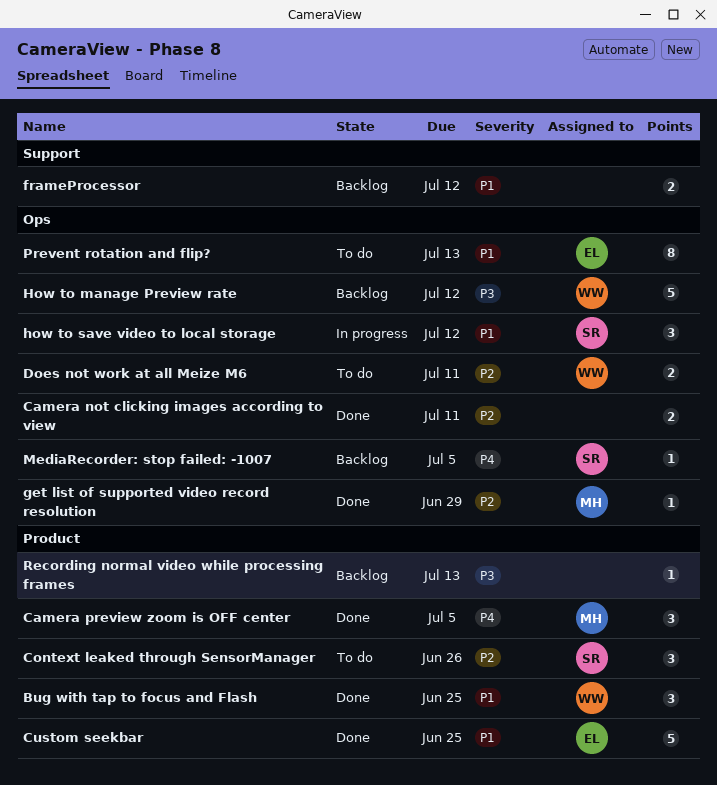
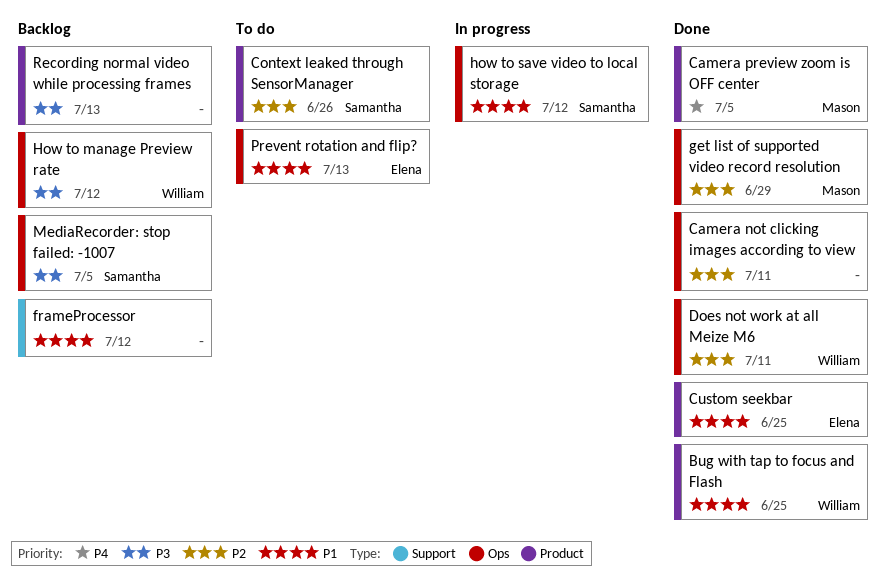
Does not work at all Meize M6, status: To do -> Done
MediaRecorder: stop failed: -1007, priority: P4 -> P3

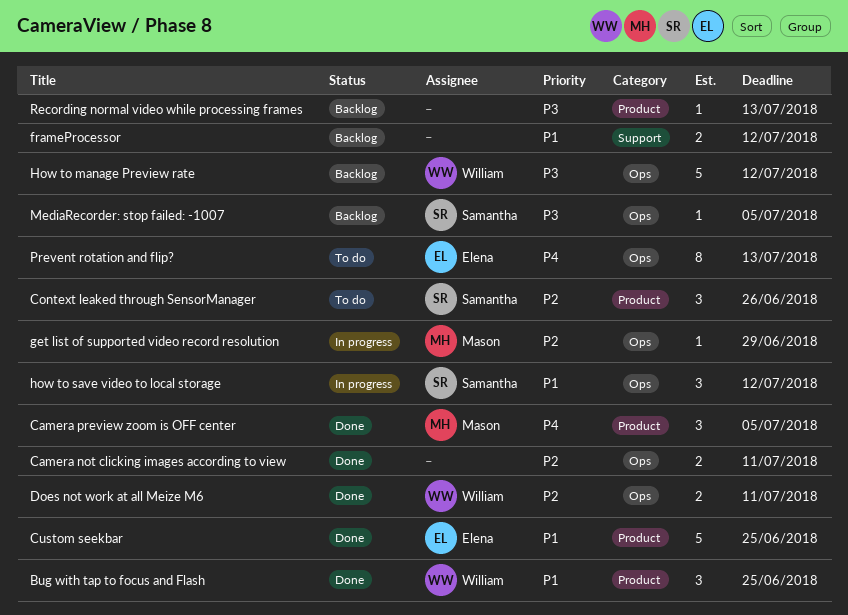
get list of supported video record resolution, status: Done -> In progress
Prevent rotation and flip?, priority: P1 -> P4

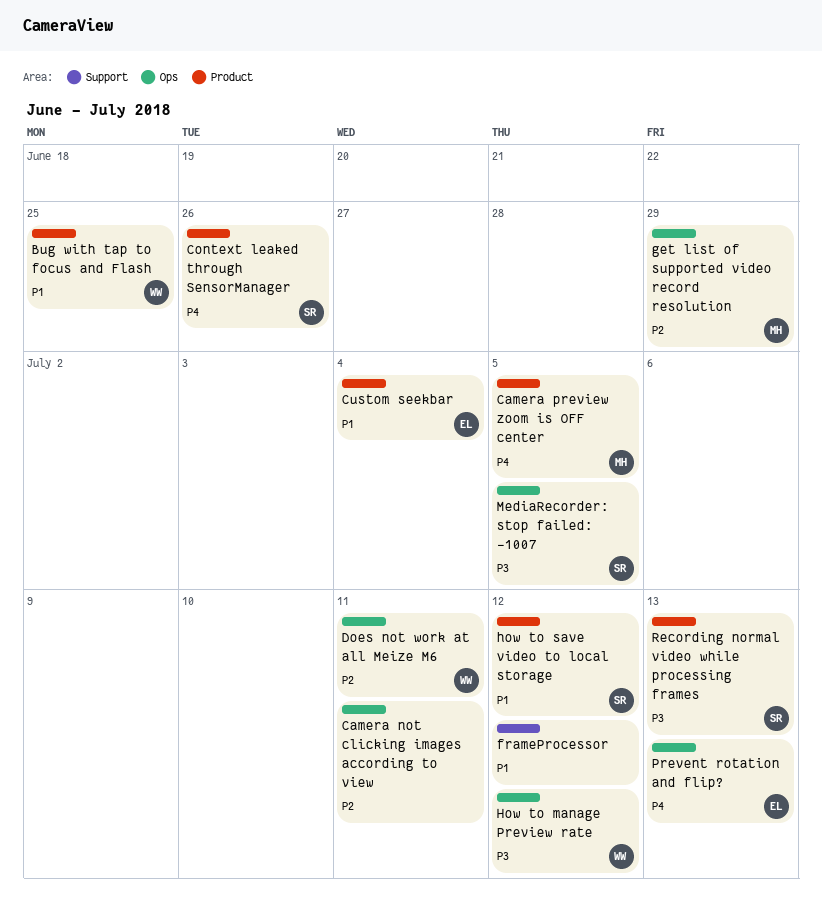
Context leaked through SensorManager, priority: P2 -> P4
Custom seekbar, due: Jun 25 -> Jul 4
how to save video to local storage, label: Ops -> Product
Recording normal video while processing frames, owner: none -> Samantha

